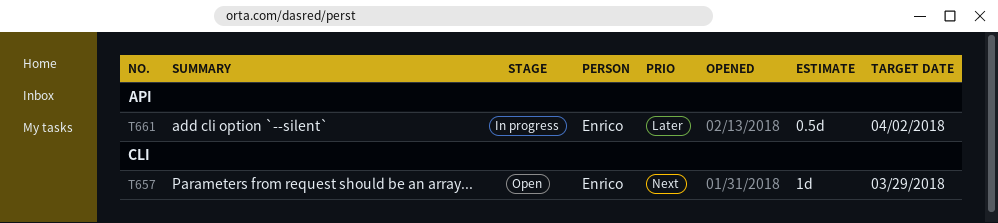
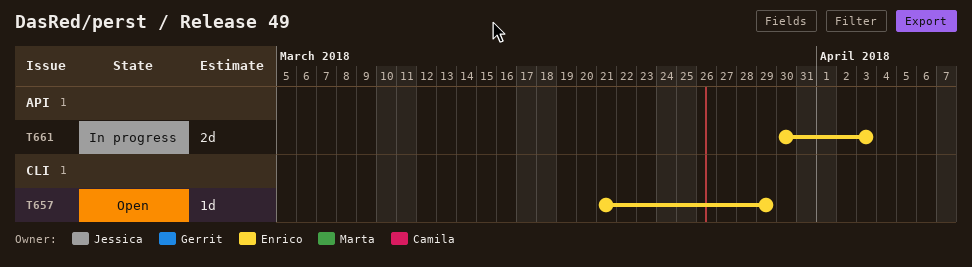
T661, estimate: 0.5d -> 2d
T661, due: Apr 2 -> Apr 3

